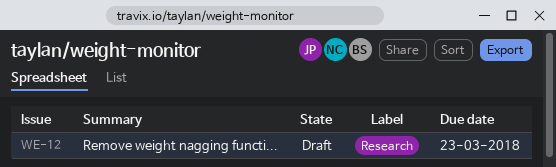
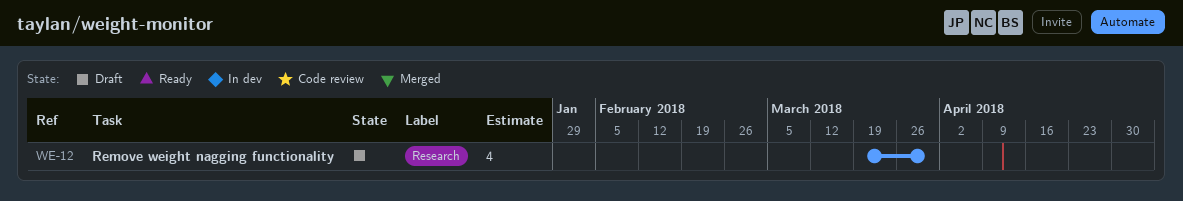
WE-12, due: Mar 23 -> Mar 30

